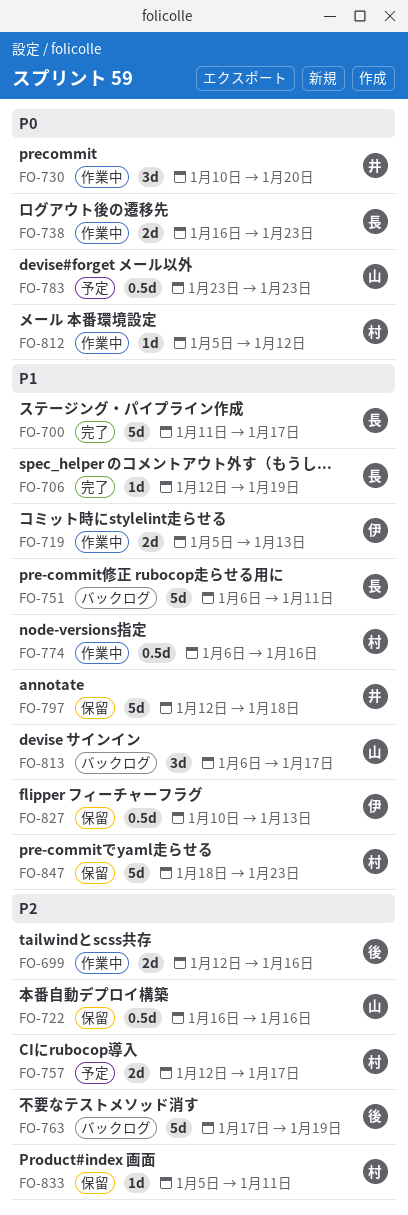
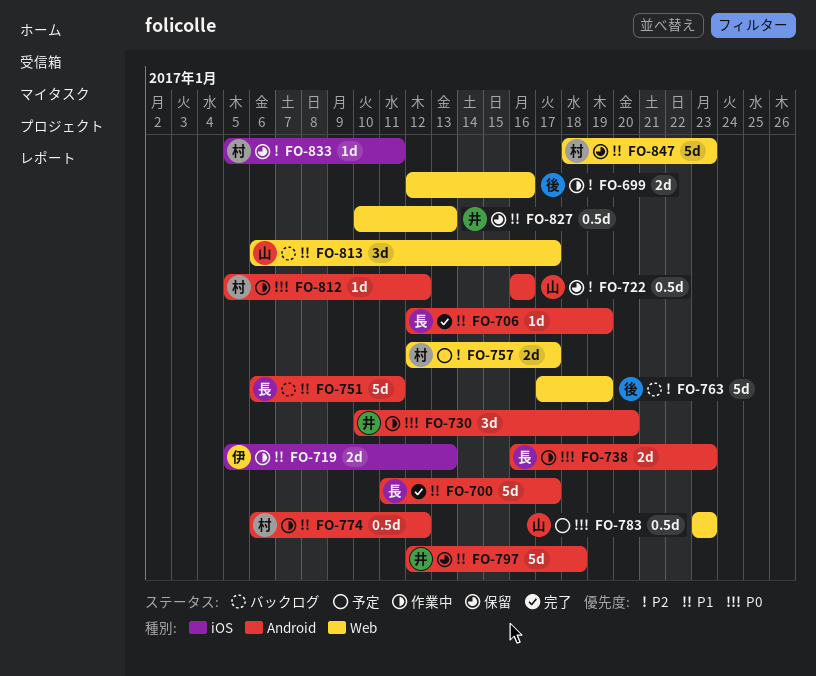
FO-774, due: Jan 16 -> Jan 12
FO-827, owner: 伊 -> 井

